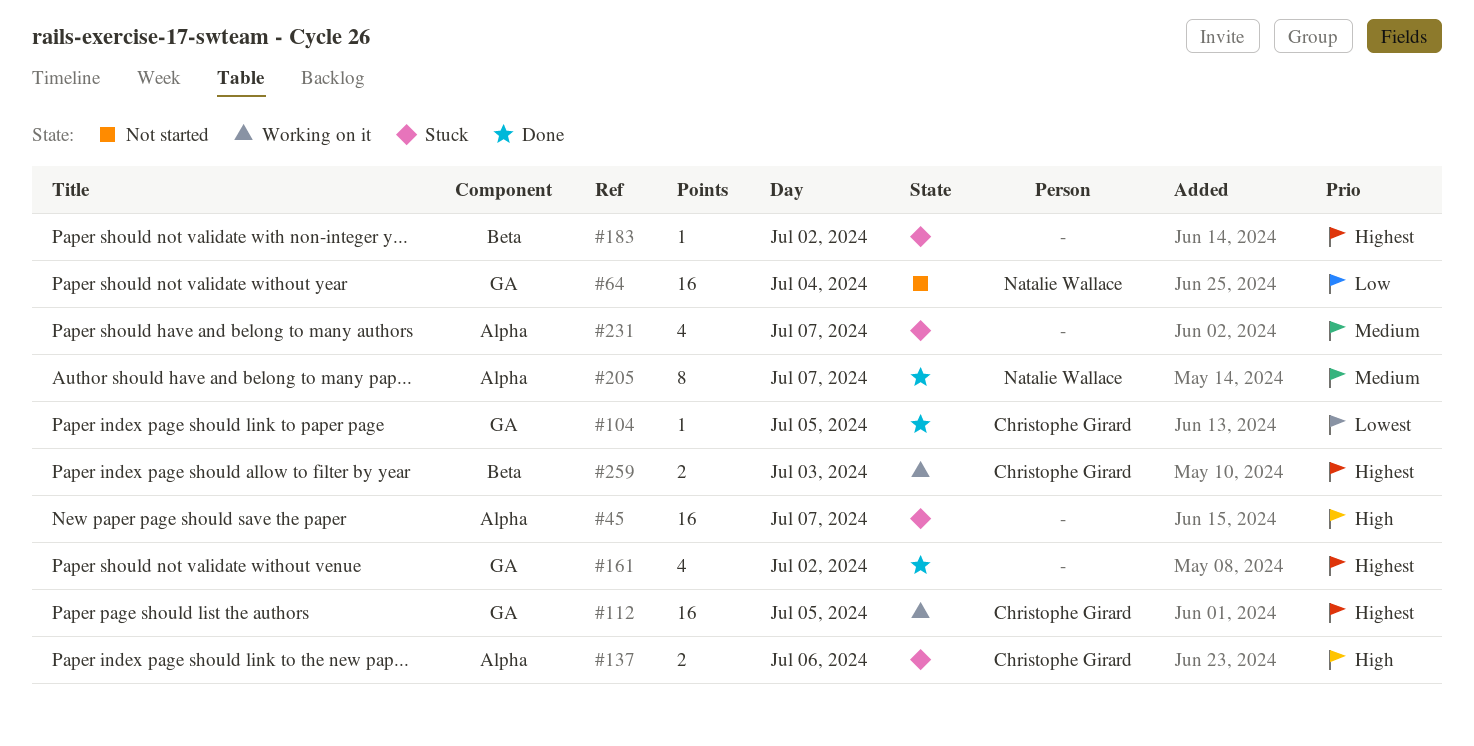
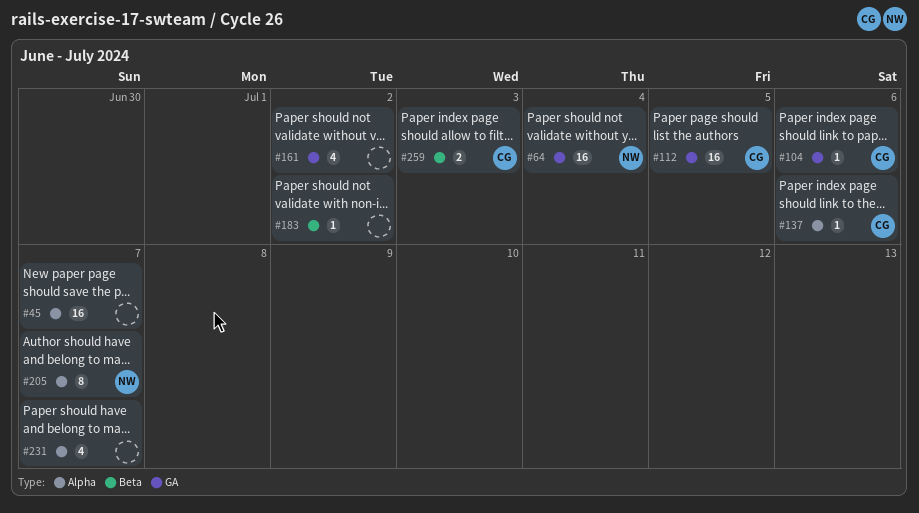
#104, day: Jul 5 -> Jul 6
#137, estimate: 2 -> 1

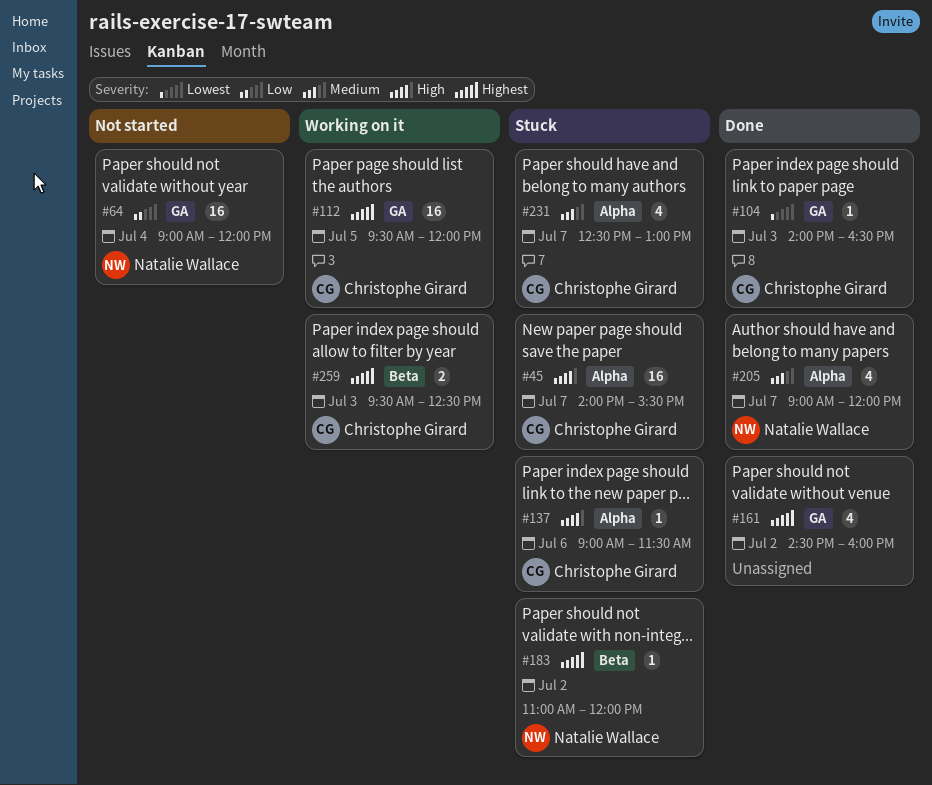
#45, owner: none -> Christophe Girard
#104, day: Jul 6 -> Jul 3
#183, owner: none -> Natalie Wallace
#205, estimate: 8 -> 4
#231, owner: none -> Christophe Girard

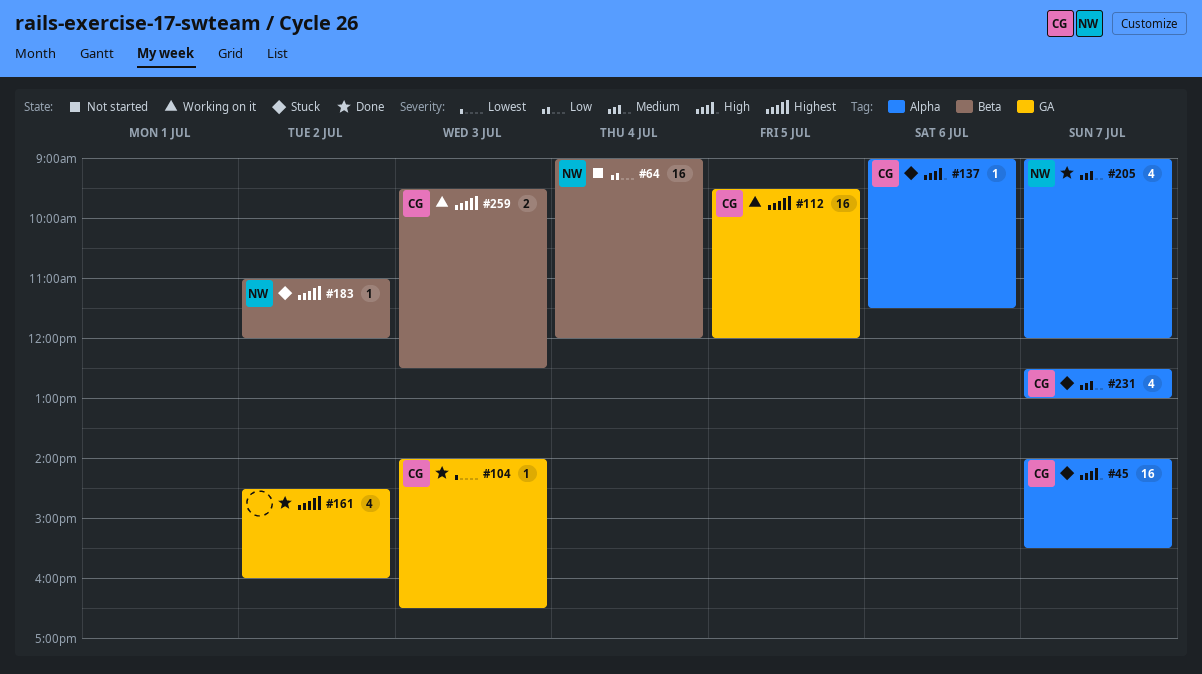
#64, label: GA -> Beta

